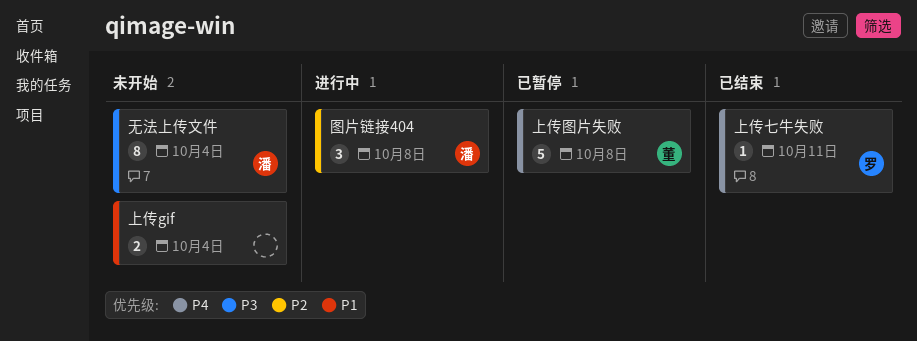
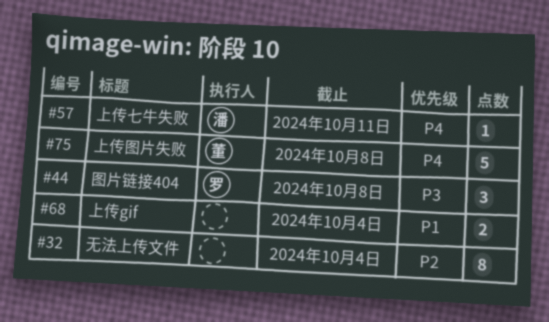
上传七牛失败, owner: 罗 -> 潘
图片链接404, owner: 潘 -> 罗
图片链接404, priority: P2 -> P3
无法上传文件, owner: 潘 -> none
无法上传文件, priority: P3 -> P2

